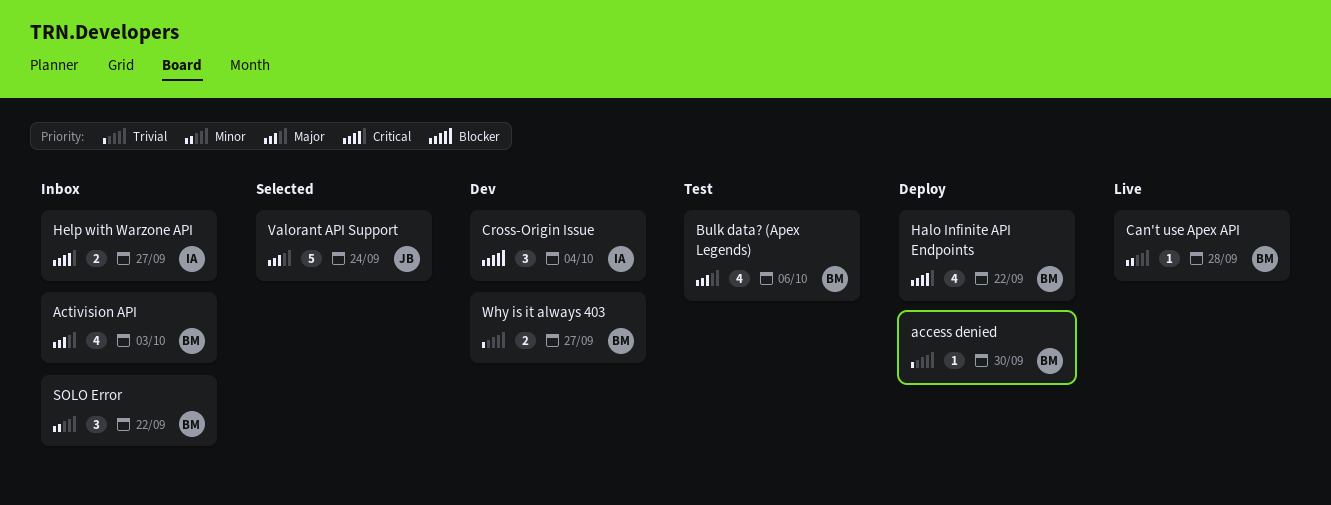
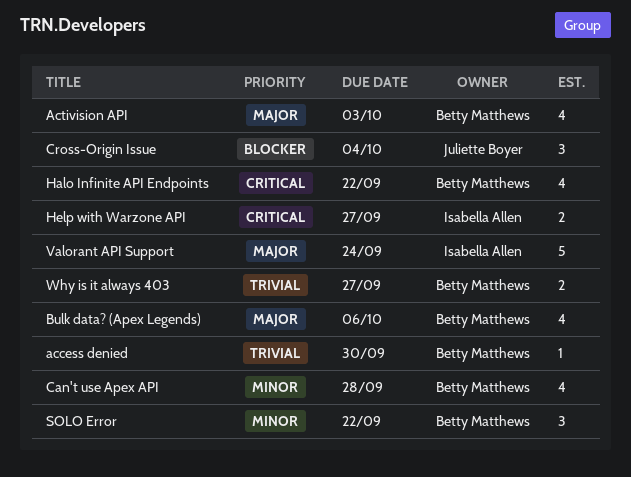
Can't use Apex API, estimate: 1 -> 4
Cross-Origin Issue, owner: Isabella Allen -> Juliette Boyer
Valorant API Support, owner: Juliette Boyer -> Isabella Allen

